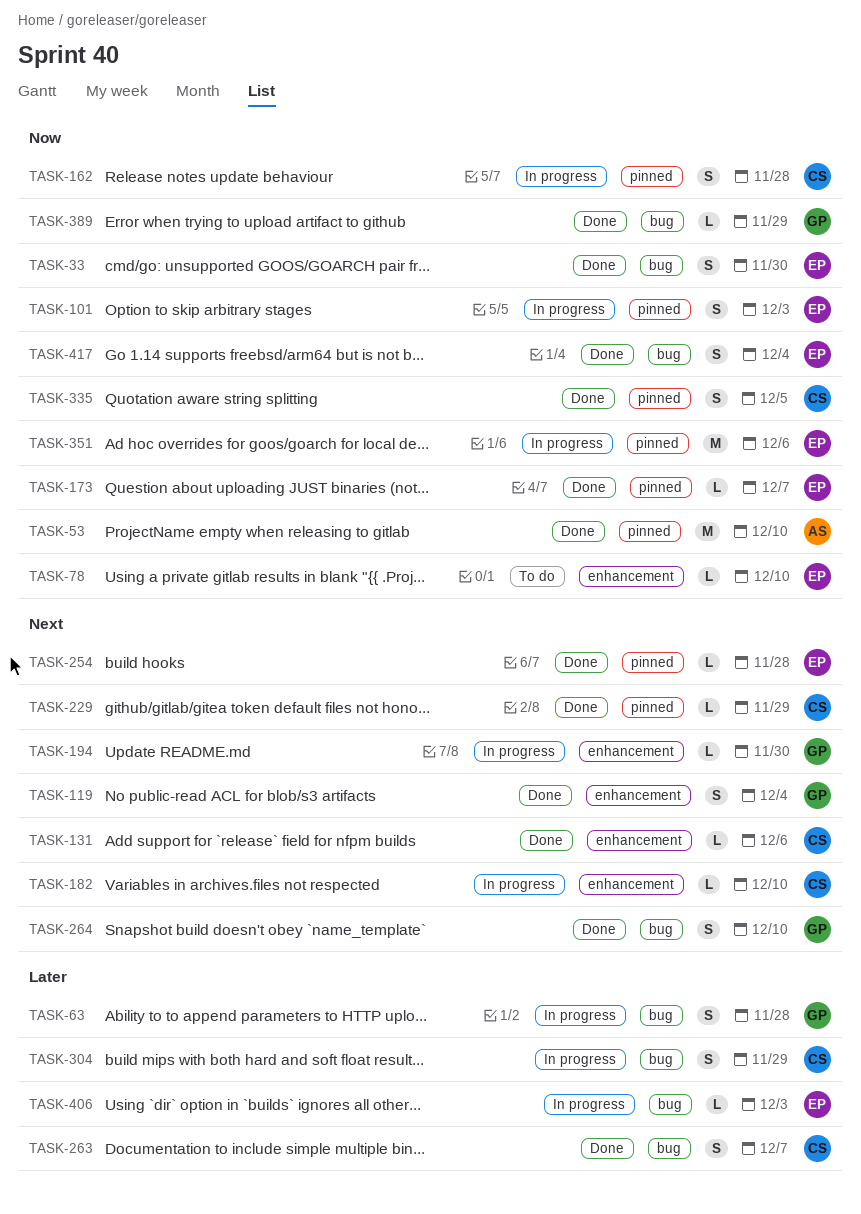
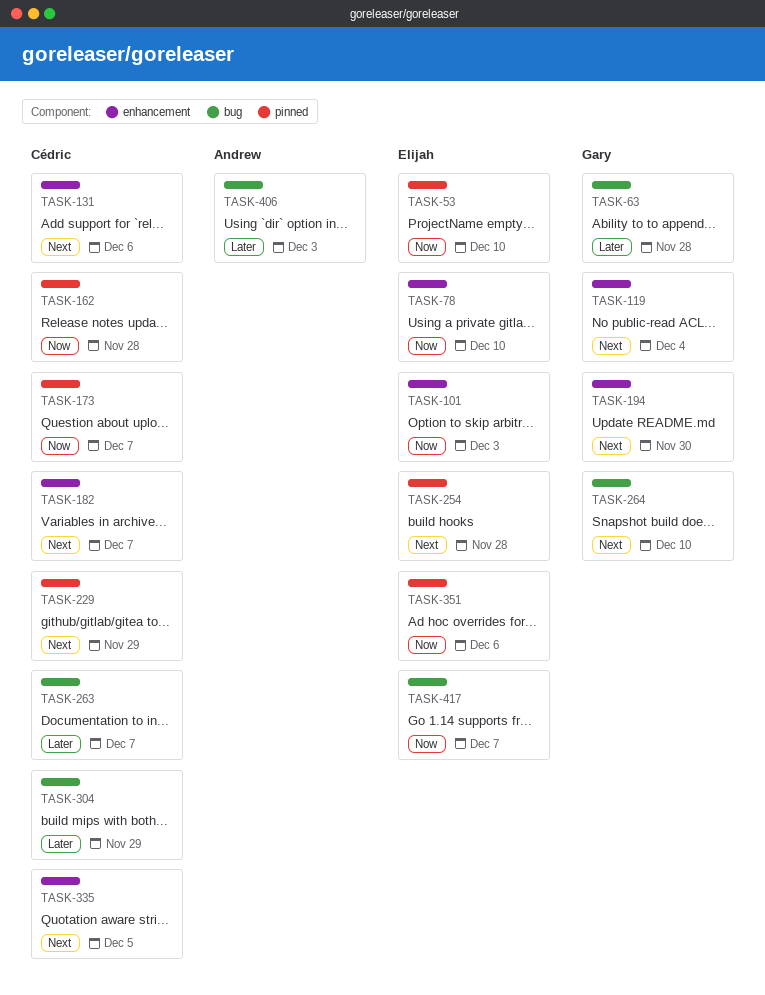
TASK-33: present -> none
TASK-53, owner: Andrew -> Elijah
TASK-101, label: pinned -> enhancement
TASK-173, owner: Elijah -> Cédric
TASK-182, due: Dec 10 -> Dec 7
TASK-335, priority: Now -> Next
TASK-335, label: pinned -> enhancement
TASK-389: present -> none
TASK-406, owner: Elijah -> Andrew
TASK-417, due: Dec 4 -> Dec 7

